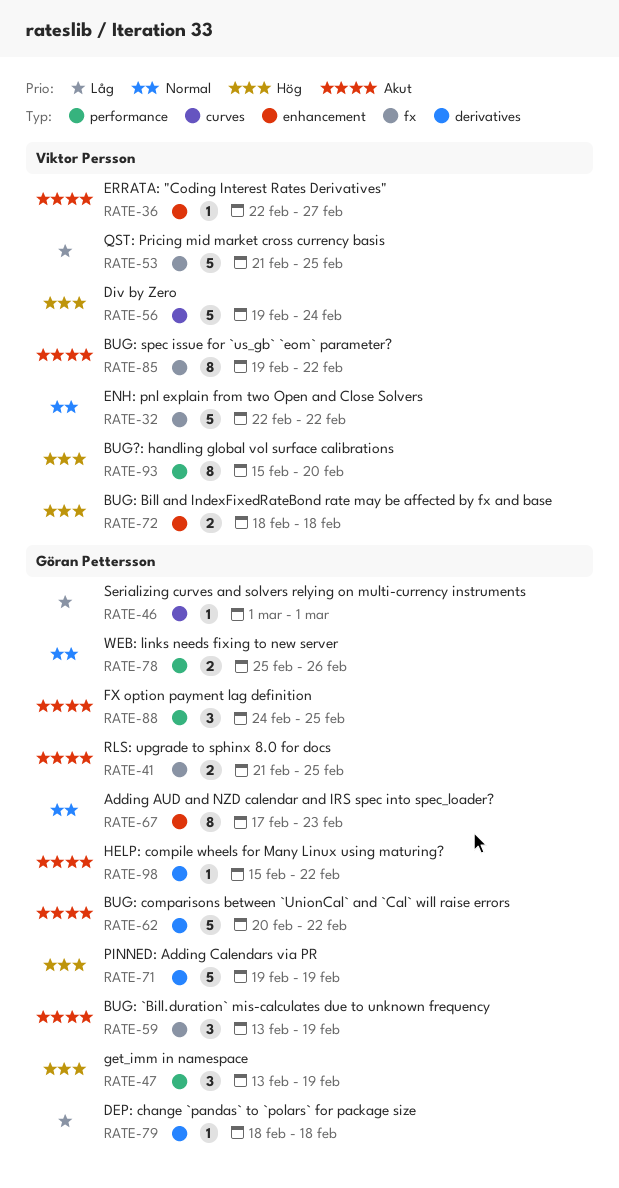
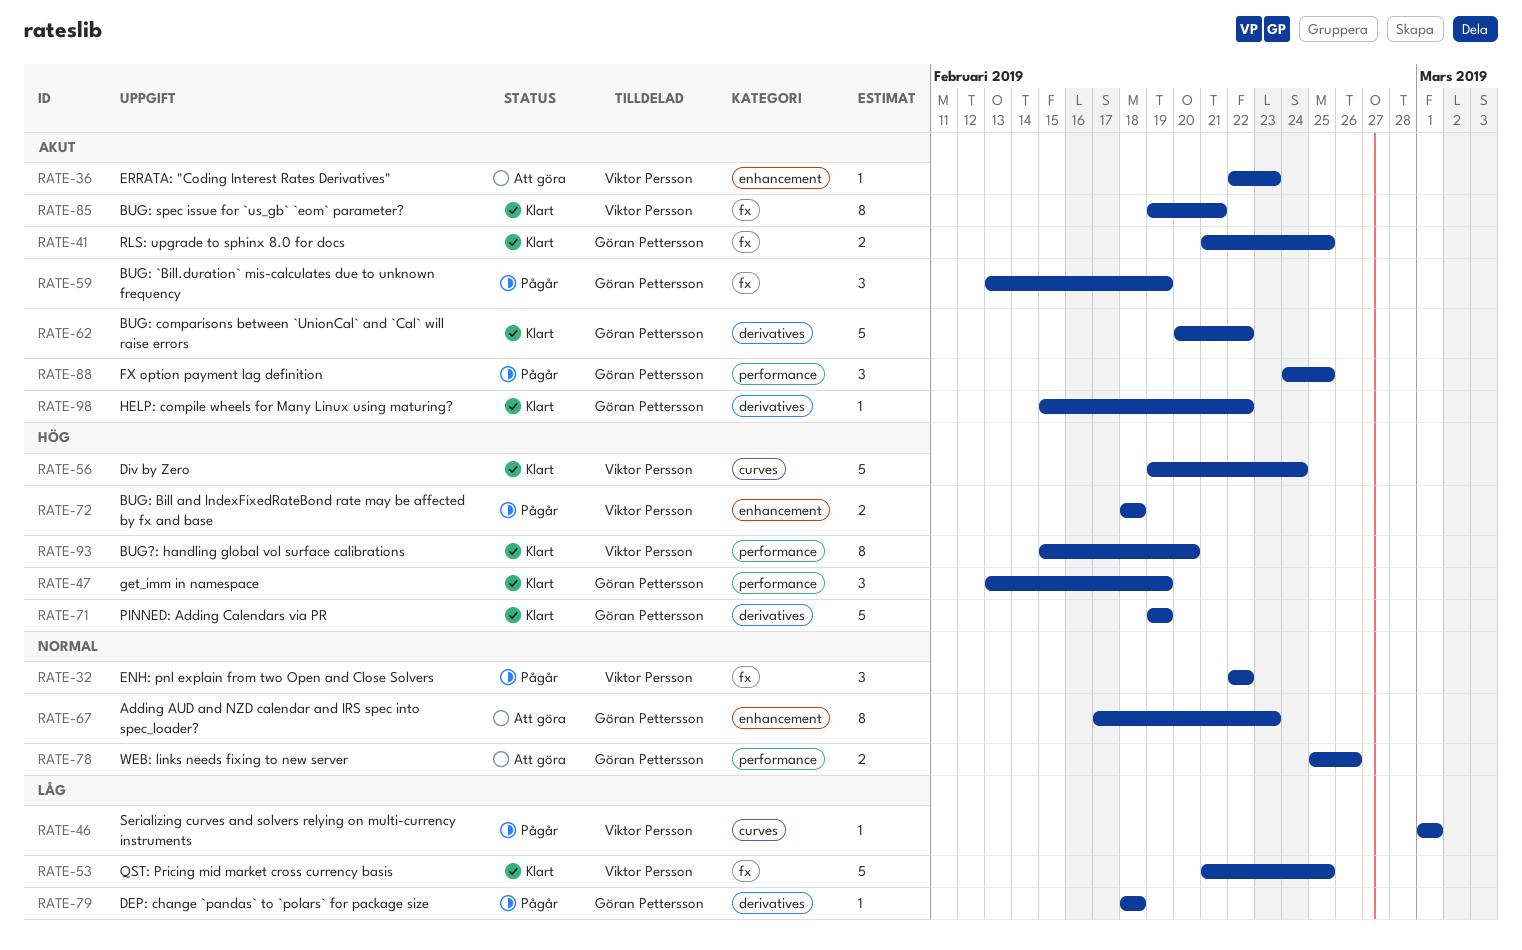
RATE-32, estimate: 5 -> 3
RATE-36, due: Feb 27 -> Feb 23
RATE-46, owner: Göran Pettersson -> Viktor Persson
RATE-85, due: Feb 22 -> Feb 21

